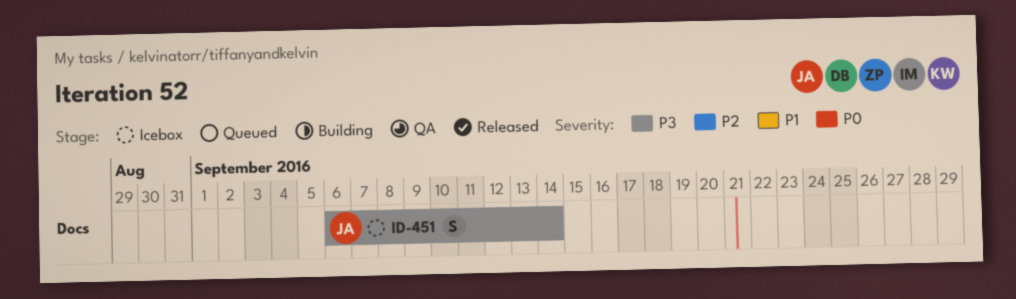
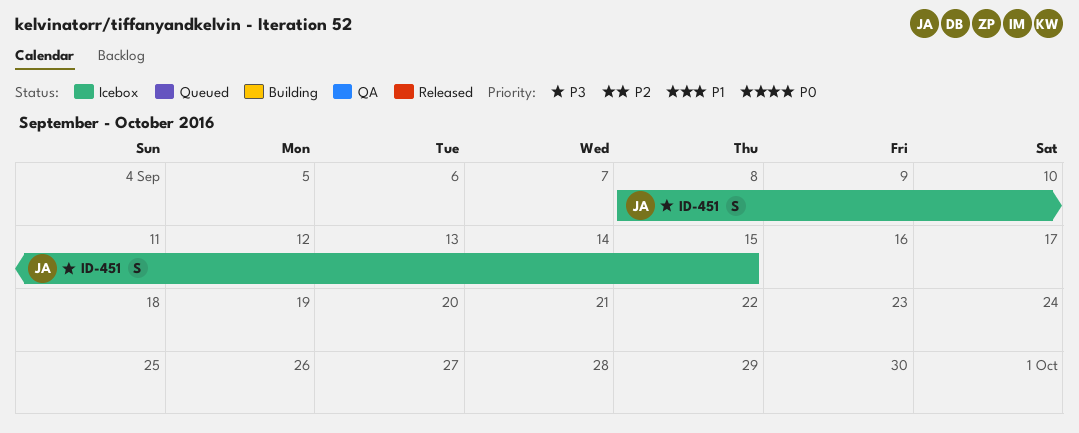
ID-451, start: Sep 6 -> Sep 8
ID-451, due: Sep 14 -> Sep 15

